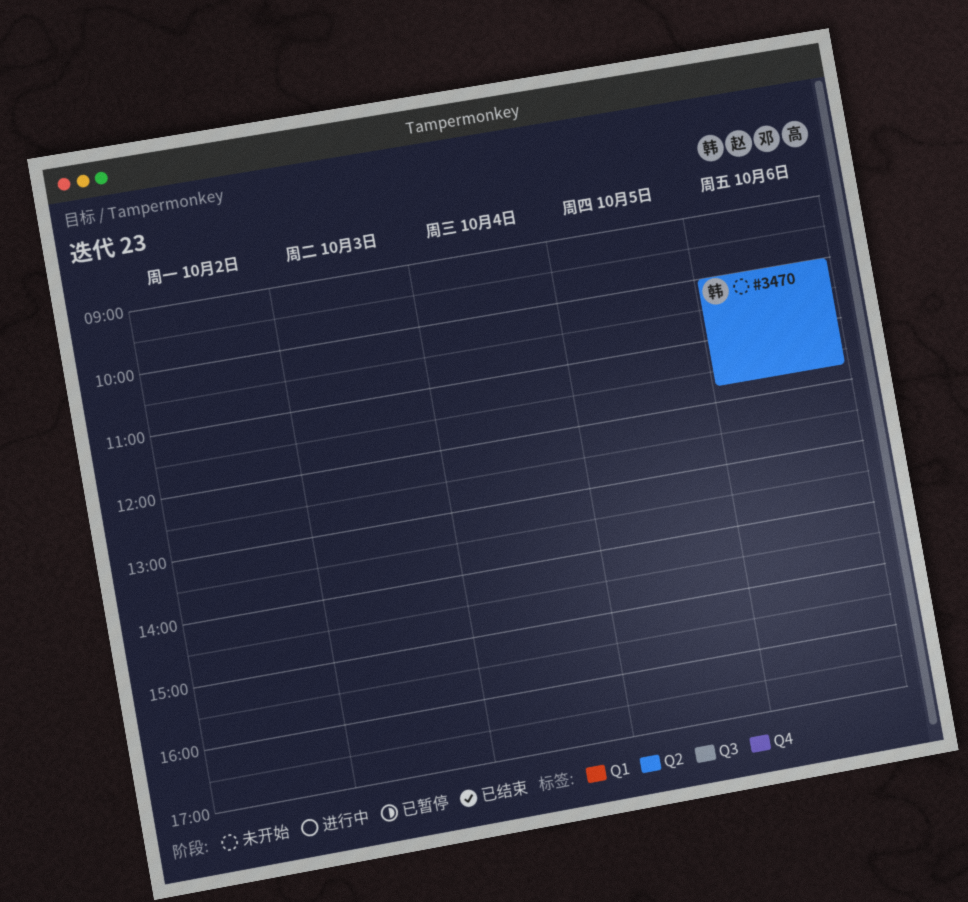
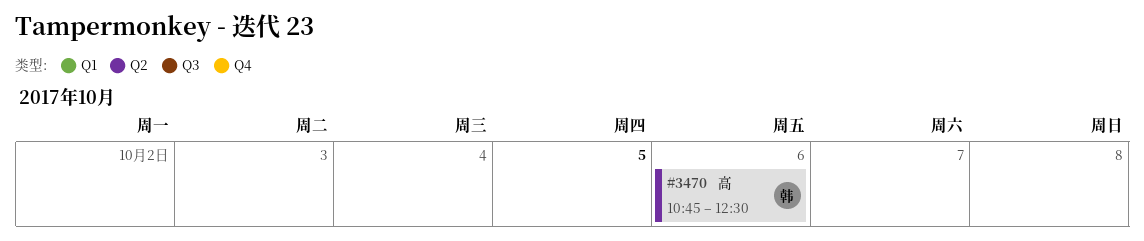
#3470, begins: 10:00 -> 10:45
#3470, ends: 11:45 -> 12:30

